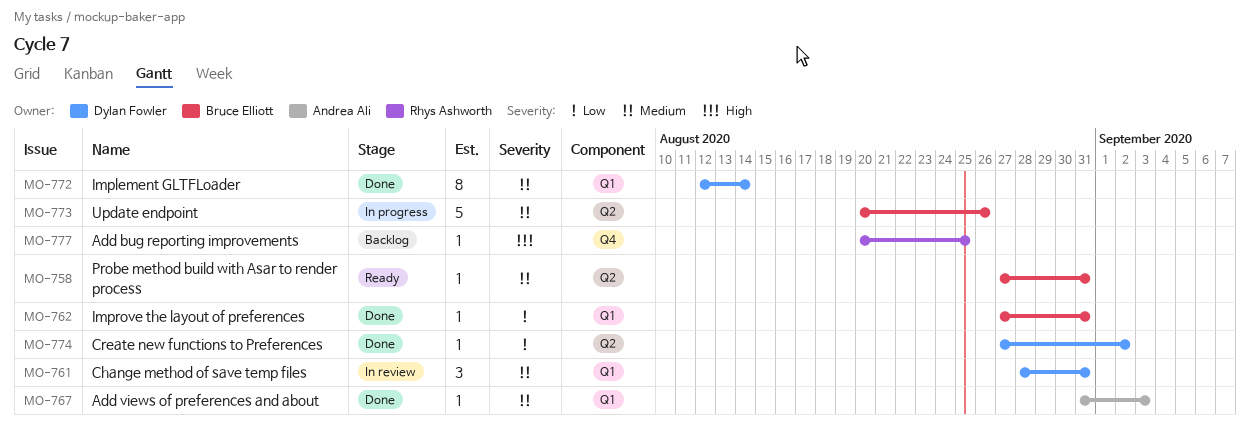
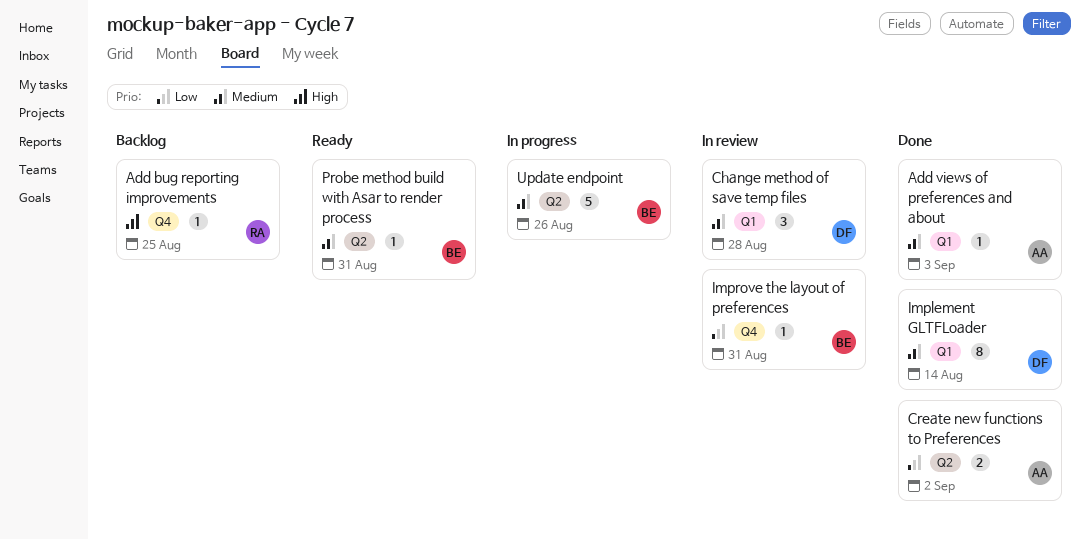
Change method of save temp files, due: Aug 31 -> Aug 28
Create new functions to Preferences, owner: Dylan Fowler -> Andrea Ali
Create new functions to Preferences, estimate: 1 -> 2
Improve the layout of preferences, status: Done -> In review
Improve the layout of preferences, label: Q1 -> Q4

